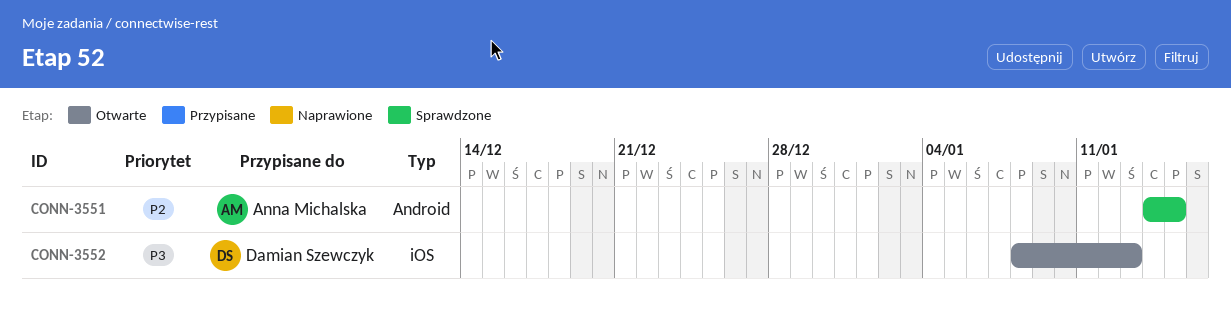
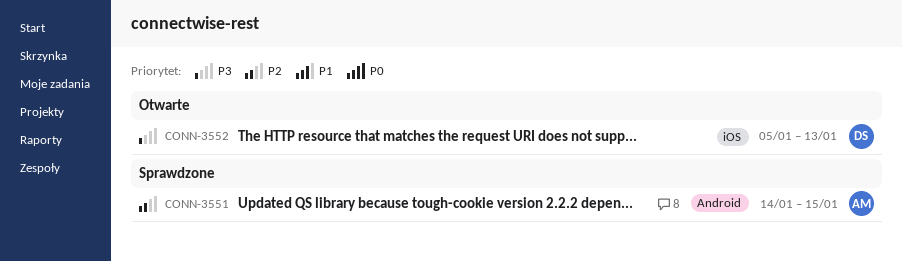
CONN-3552, start: Jan 8 -> Jan 5

